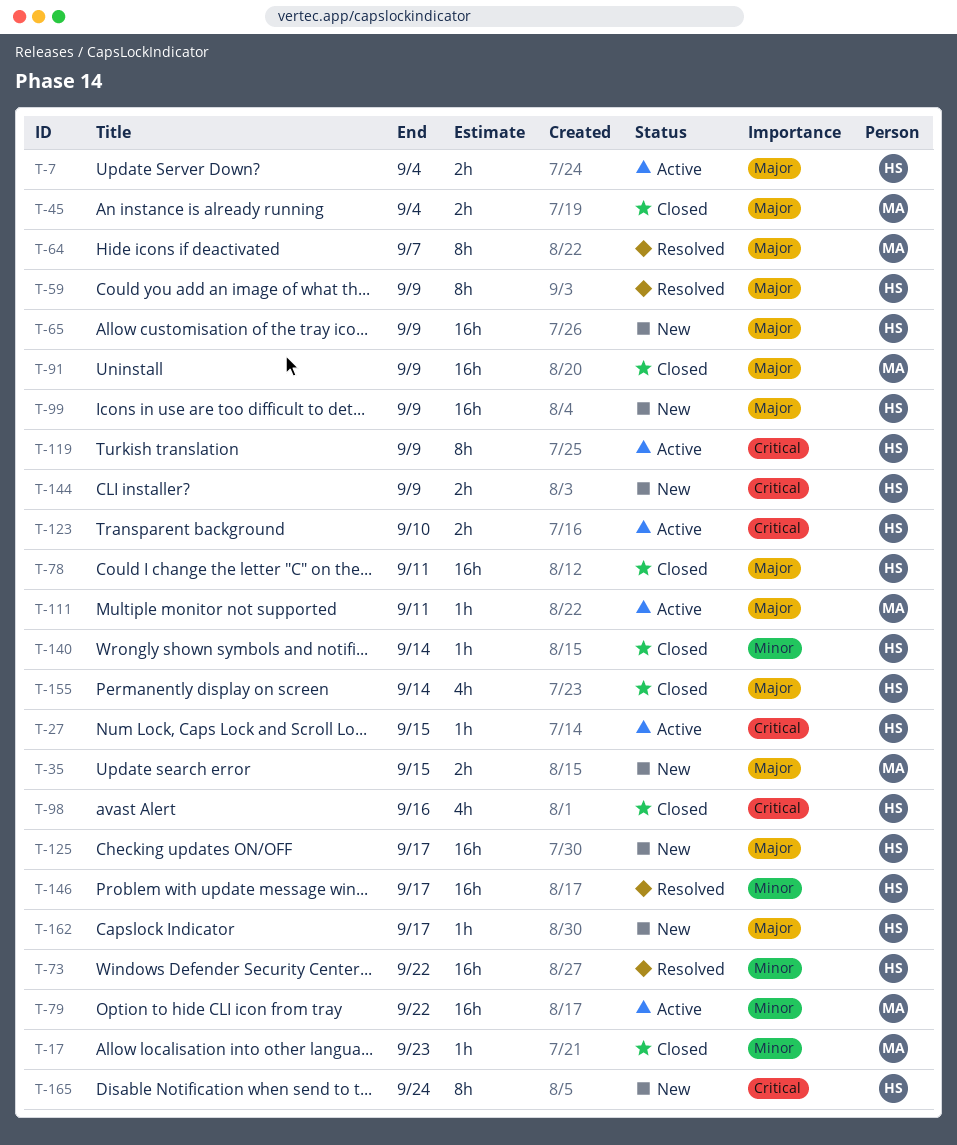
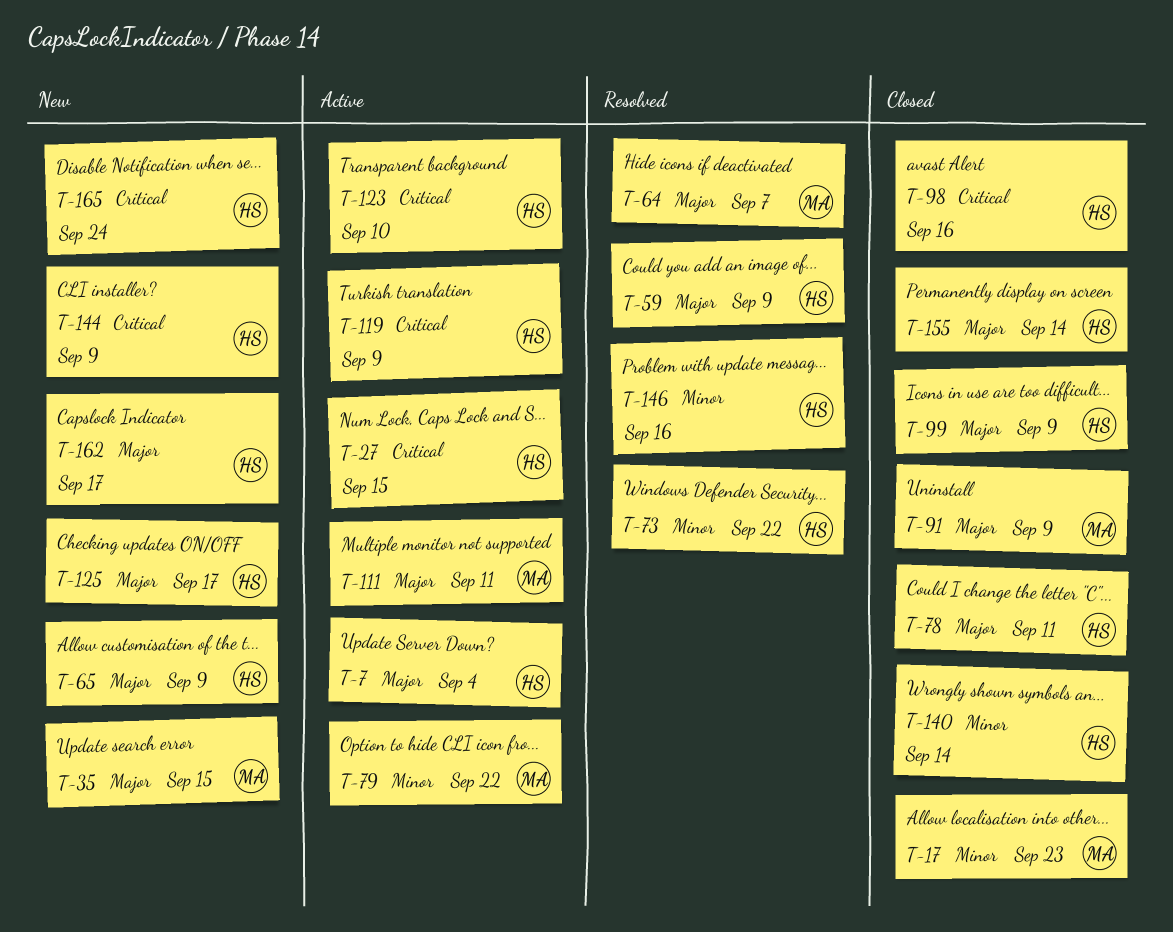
T-45: present -> none
T-99, status: New -> Closed
T-146, due: Sep 17 -> Sep 16

